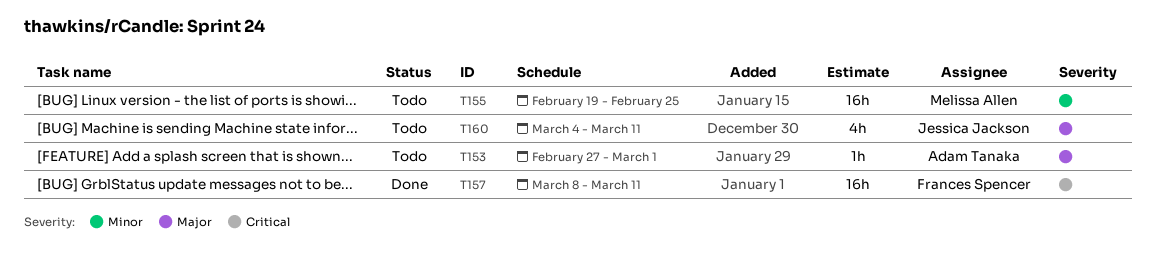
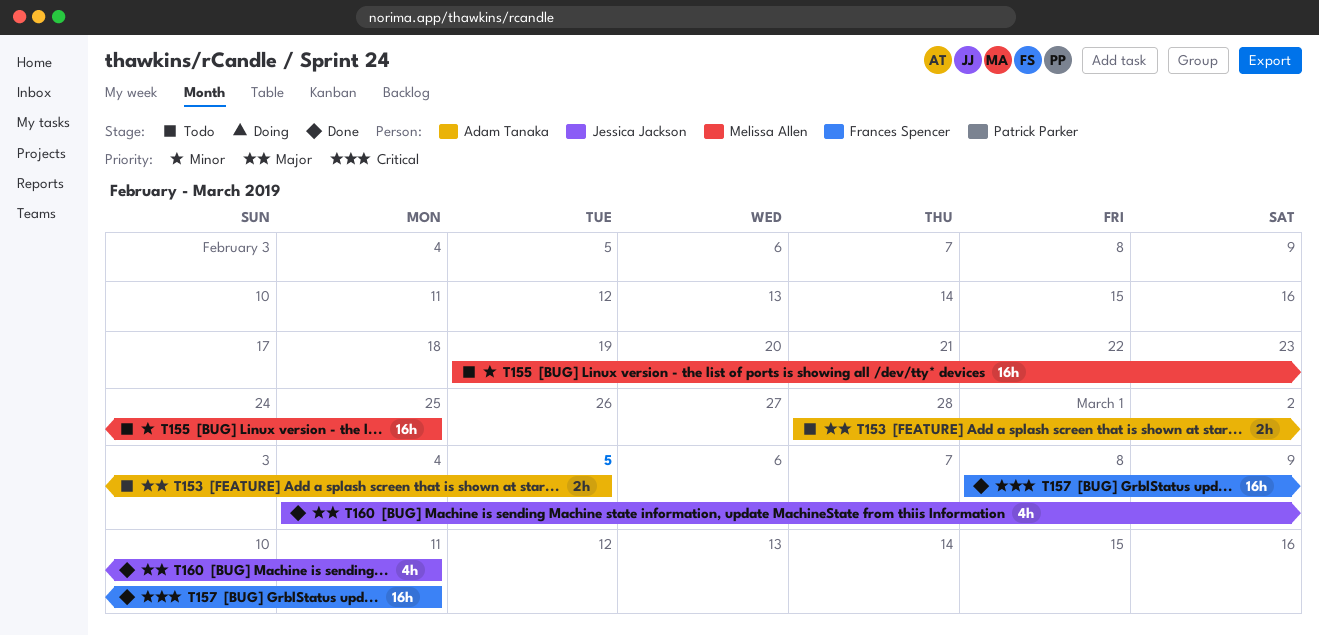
T153, estimate: 1h -> 2h
T153, start: Feb 27 -> Feb 28
T153, due: Mar 1 -> Mar 5
T160, status: Todo -> Done

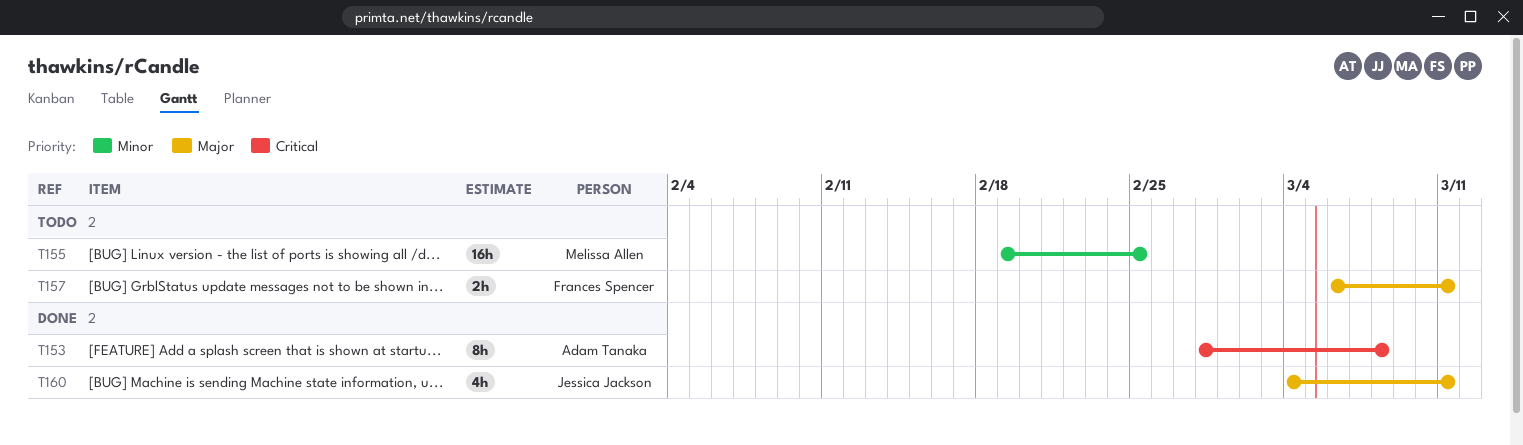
T153, status: Todo -> Done
T153, priority: Major -> Critical
T153, estimate: 2h -> 8h
T153, due: Mar 5 -> Mar 8
T157, status: Done -> Todo
T157, priority: Critical -> Major
T157, estimate: 16h -> 2h
T157, start: Mar 8 -> Mar 6

